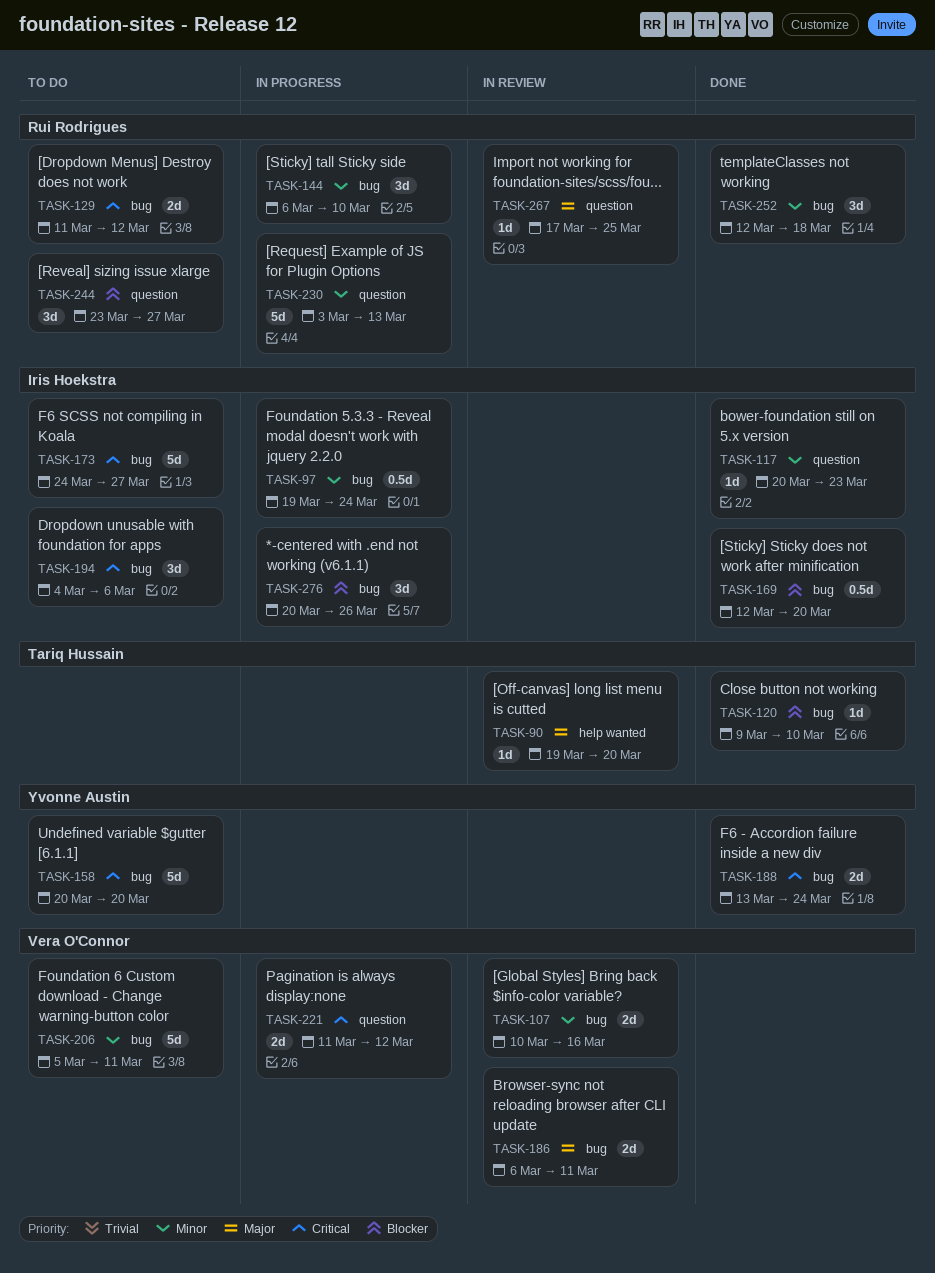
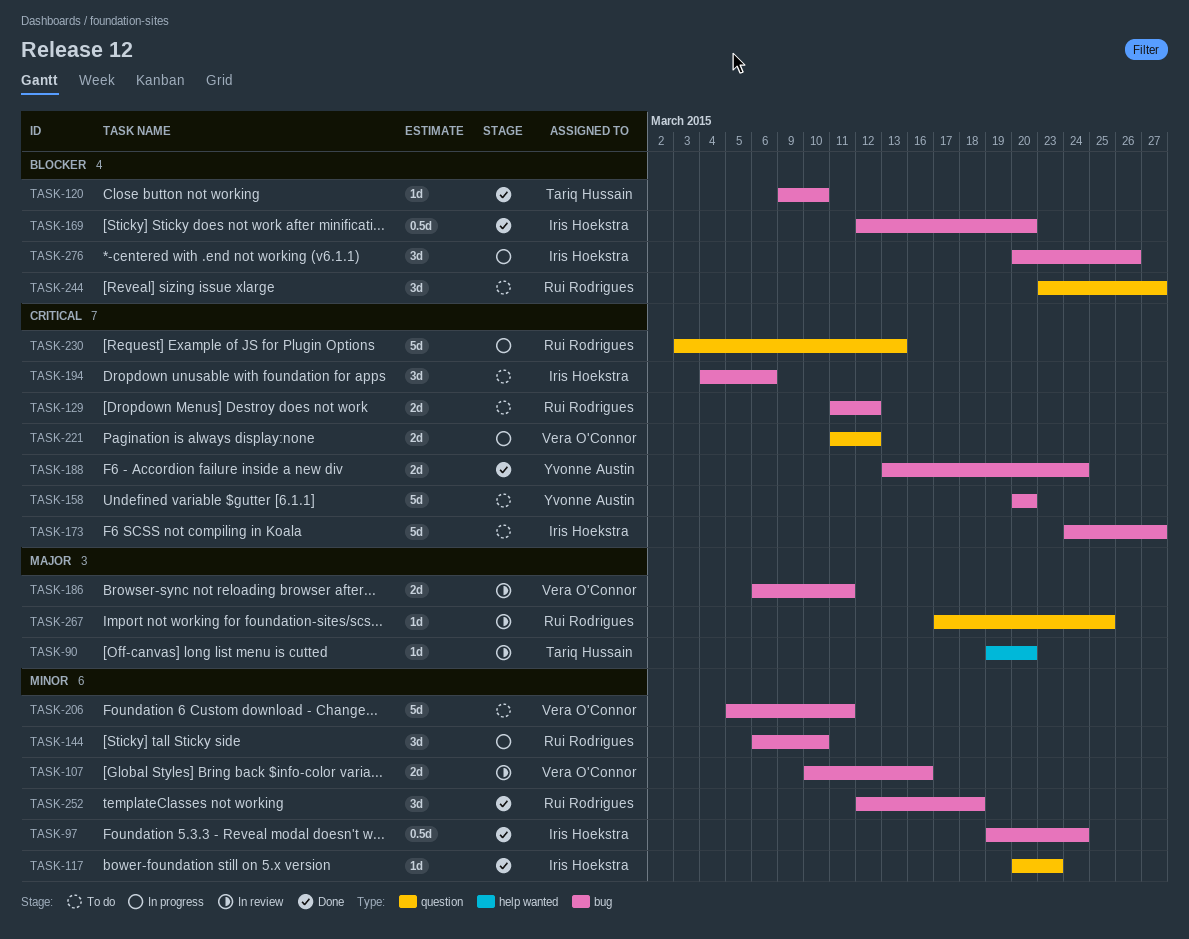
TASK-97, status: In progress -> Done
TASK-230, priority: Minor -> Critical

